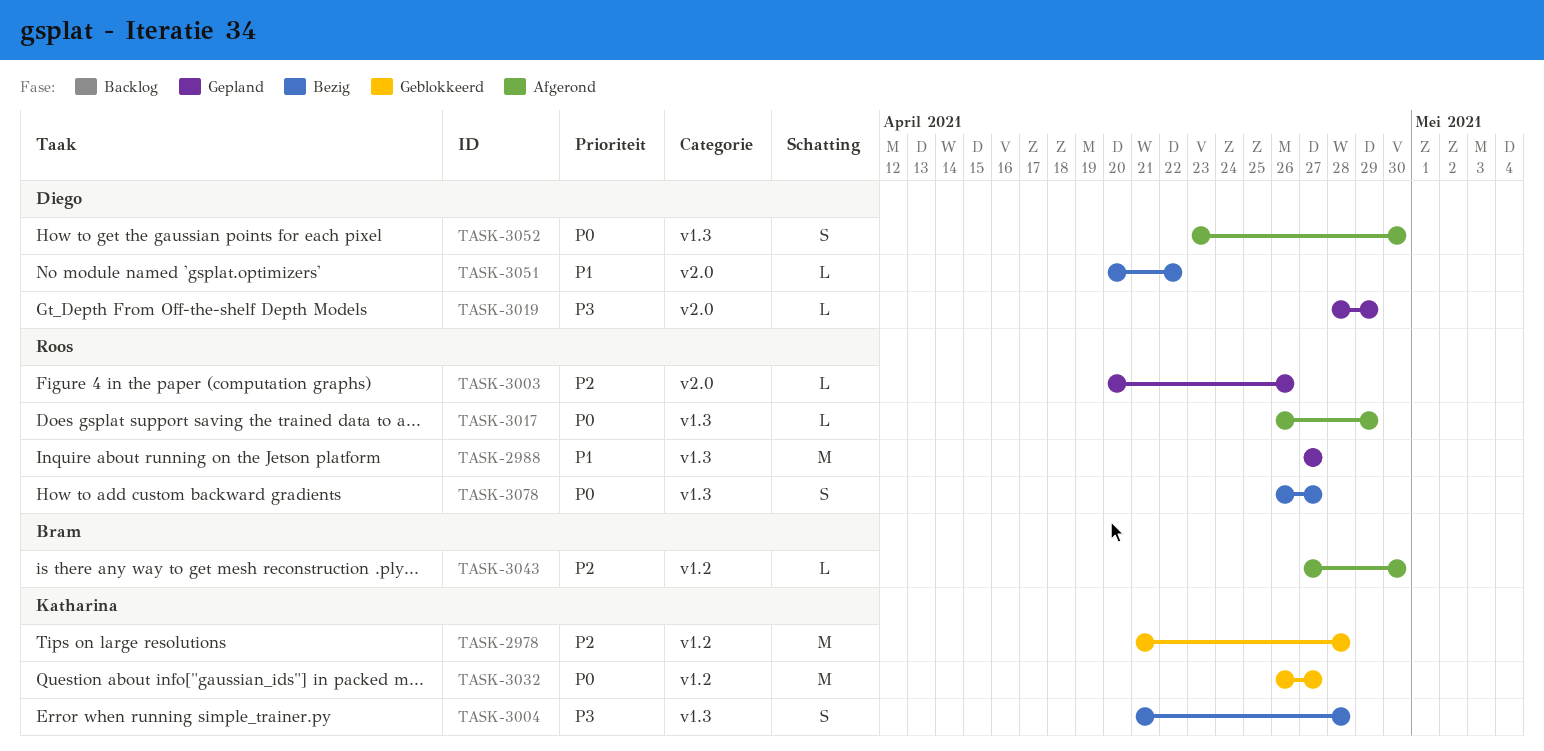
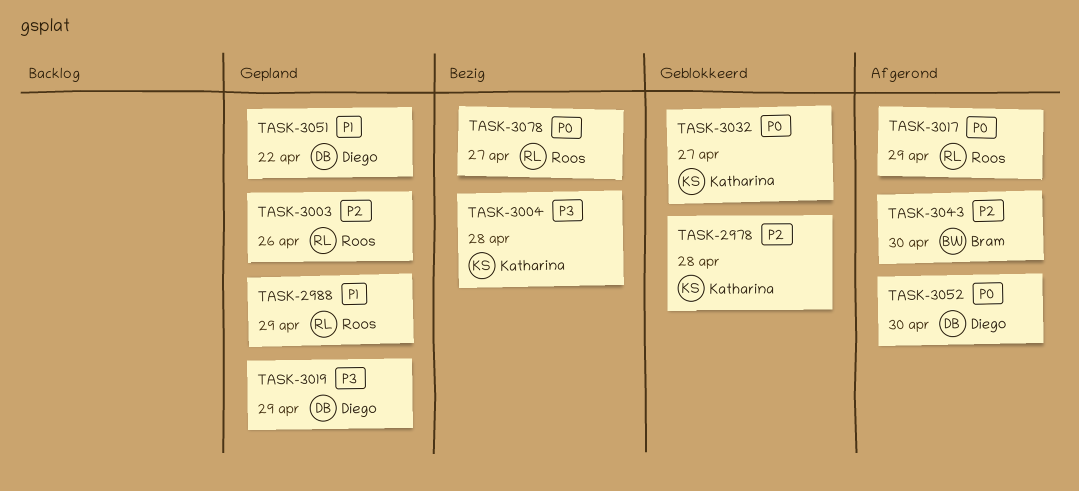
TASK-2988, due: Apr 27 -> Apr 29
TASK-3051, status: Bezig -> Gepland

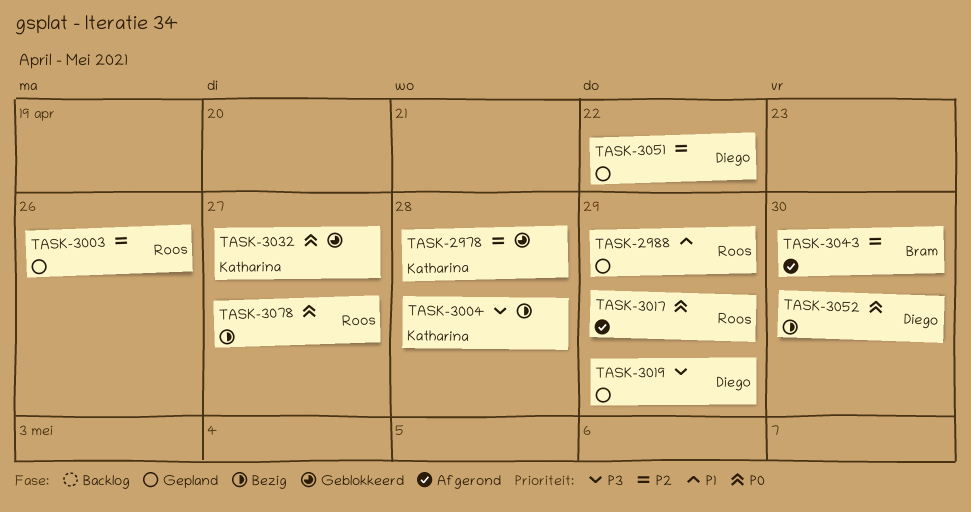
TASK-3051, priority: P1 -> P2
TASK-3052, status: Afgerond -> Bezig

